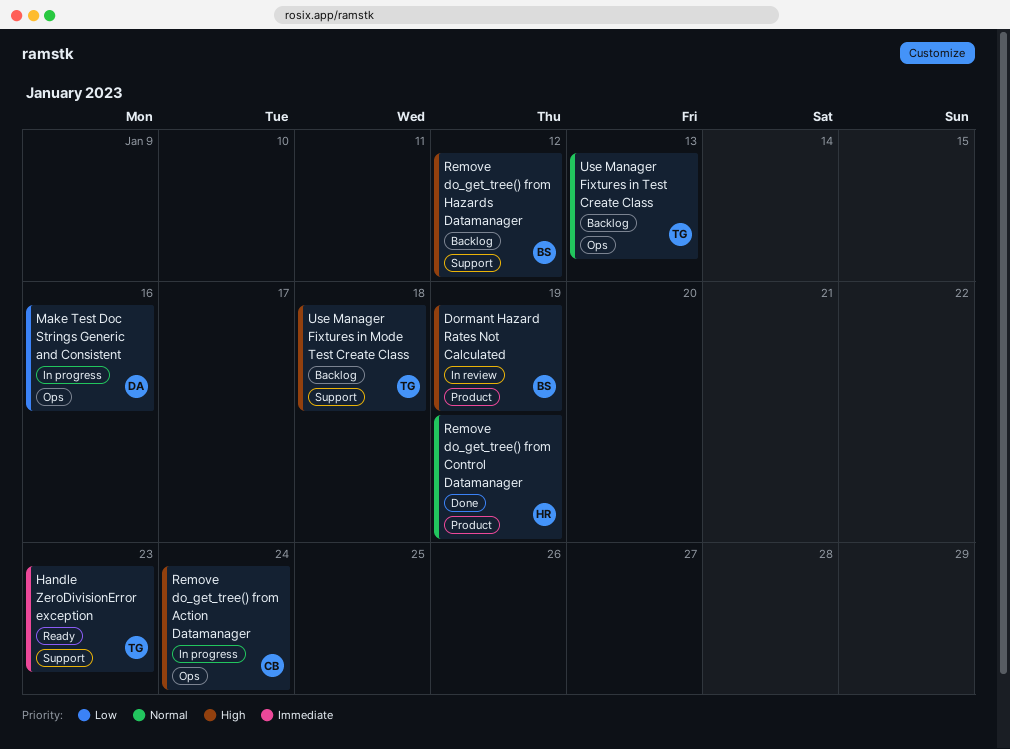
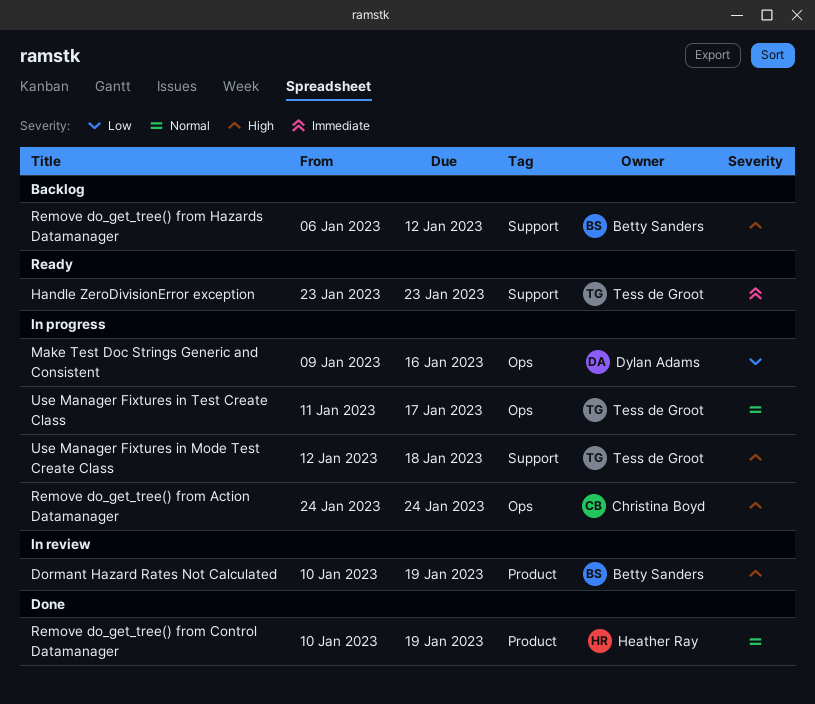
Use Manager Fixtures in Mode Test Create Class, status: Backlog -> In progress
Use Manager Fixtures in Test Create Class, status: Backlog -> In progress
Use Manager Fixtures in Test Create Class, due: Jan 13 -> Jan 17

